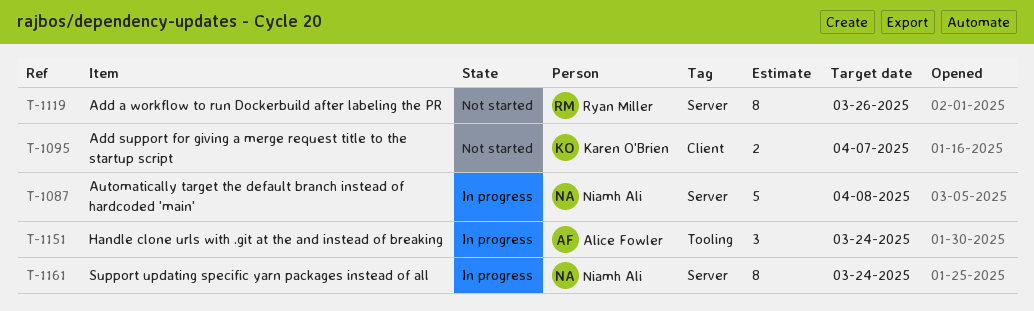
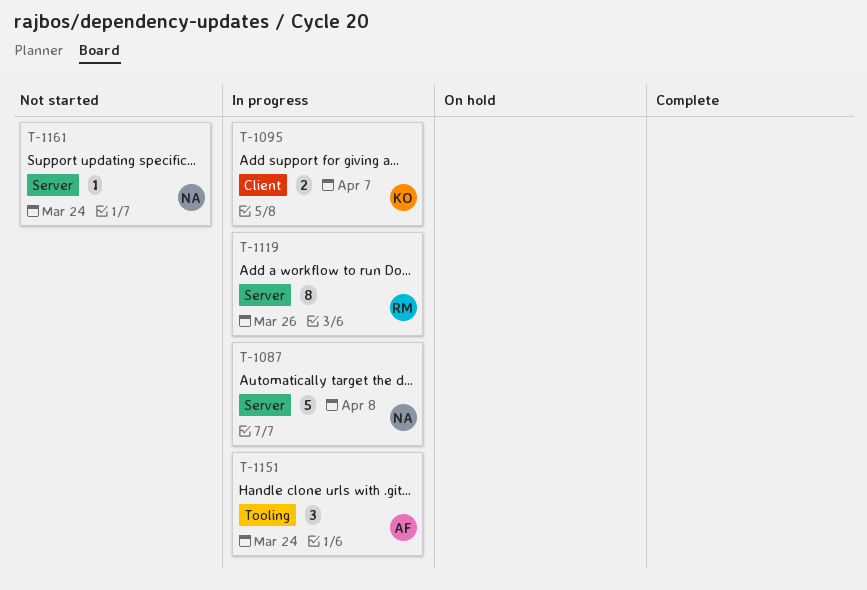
T-1095, status: Not started -> In progress
T-1119, status: Not started -> In progress
T-1161, status: In progress -> Not started
T-1161, estimate: 8 -> 1

